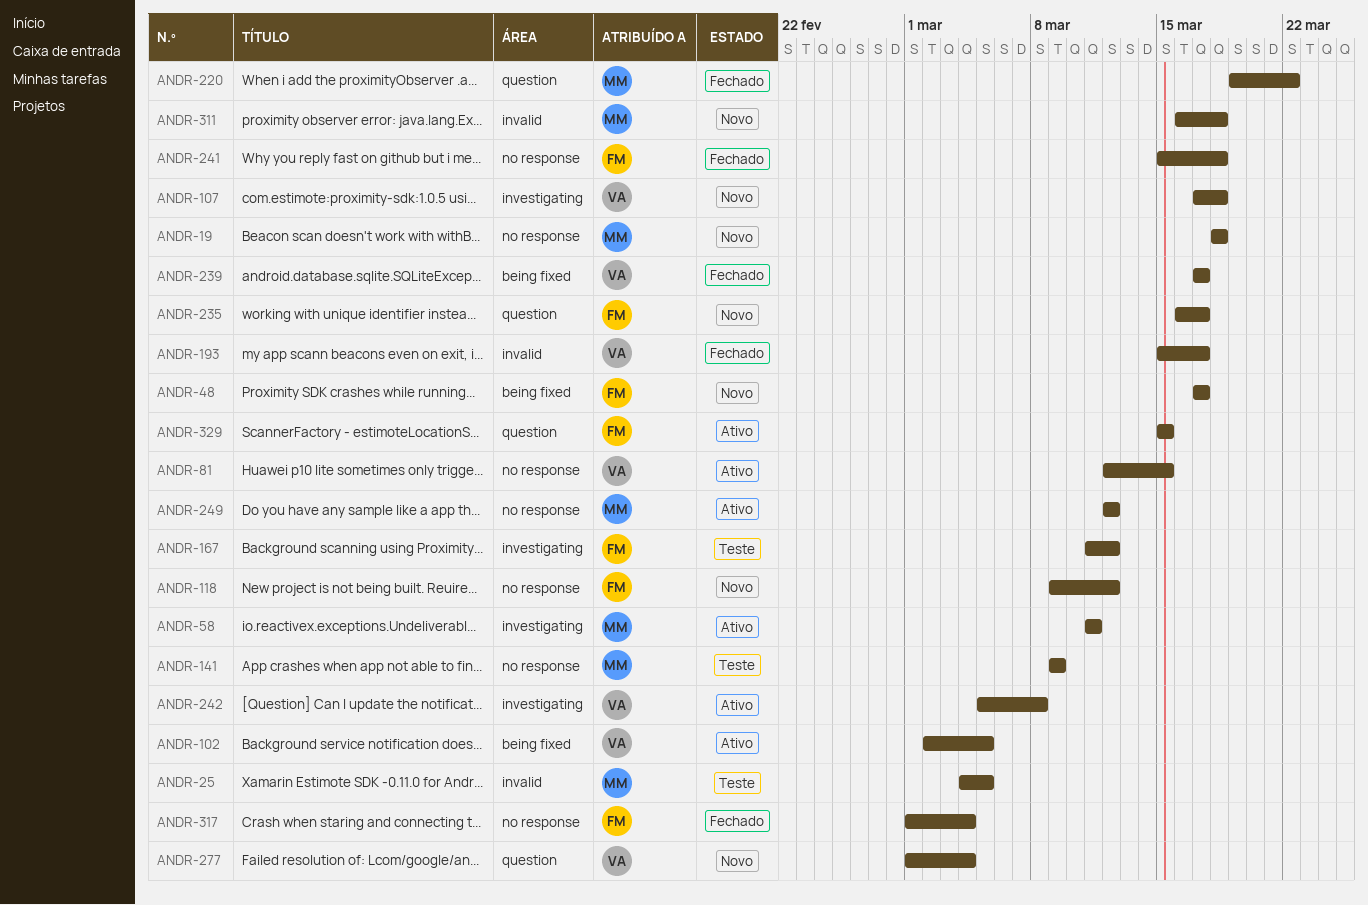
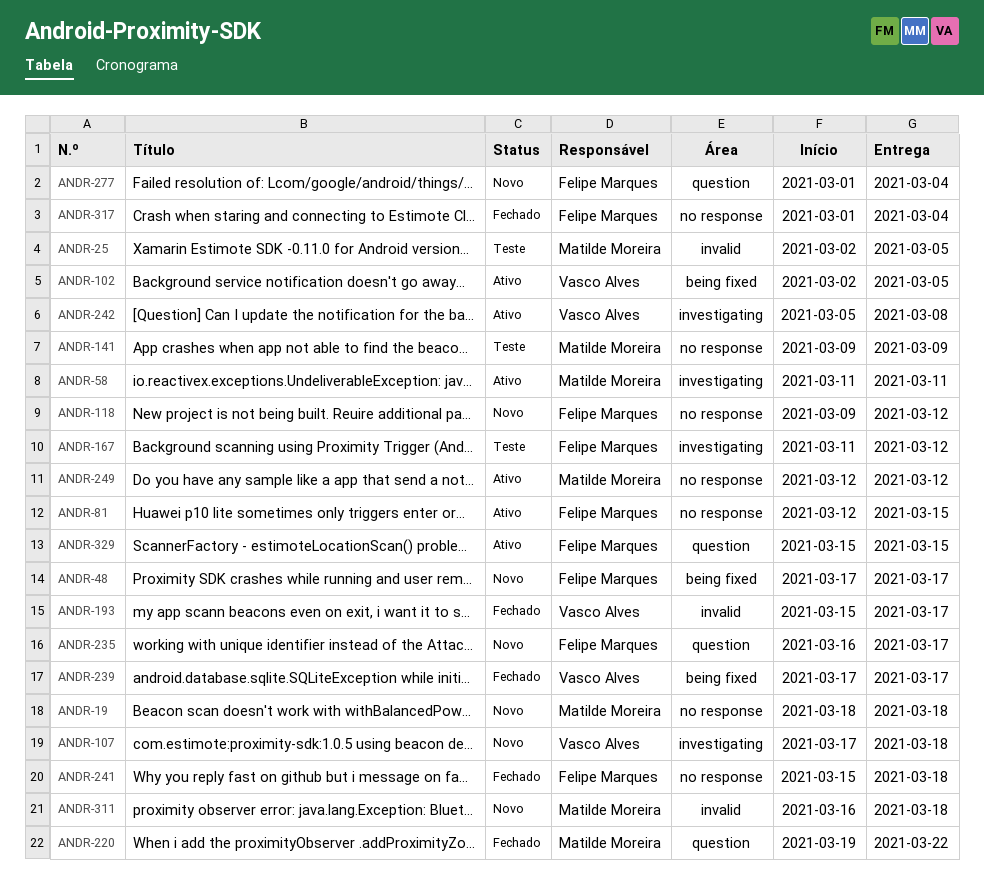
ANDR-25, start: Mar 4 -> Mar 2
ANDR-81, owner: Vasco Alves -> Felipe Marques
ANDR-277, owner: Vasco Alves -> Felipe Marques

